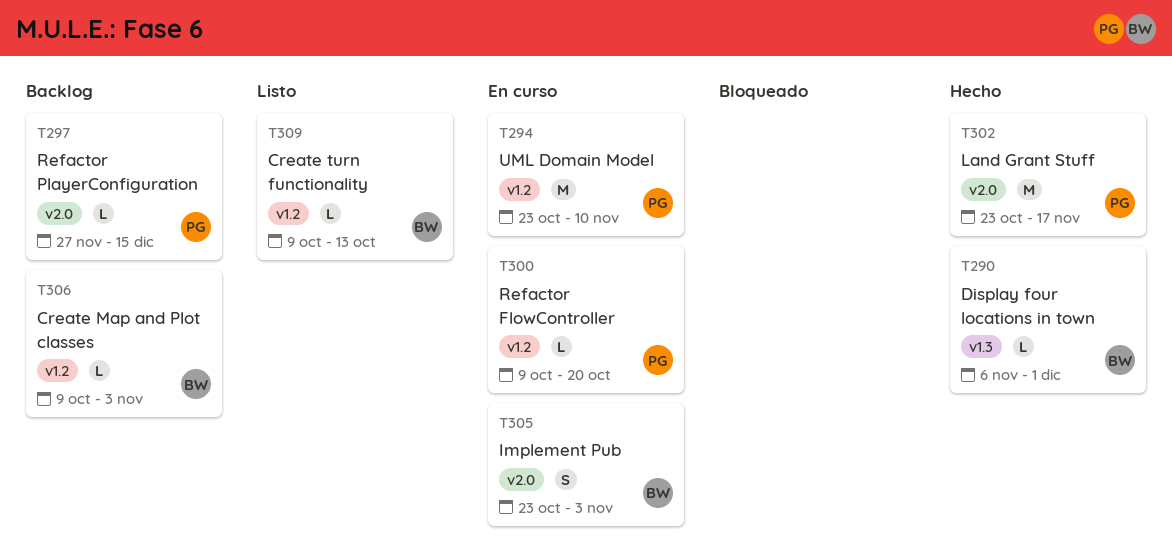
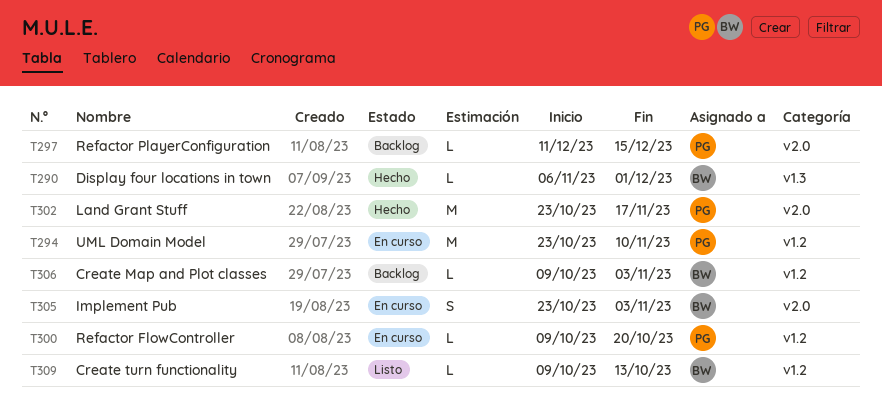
T297, start: Nov 27 -> Dec 11

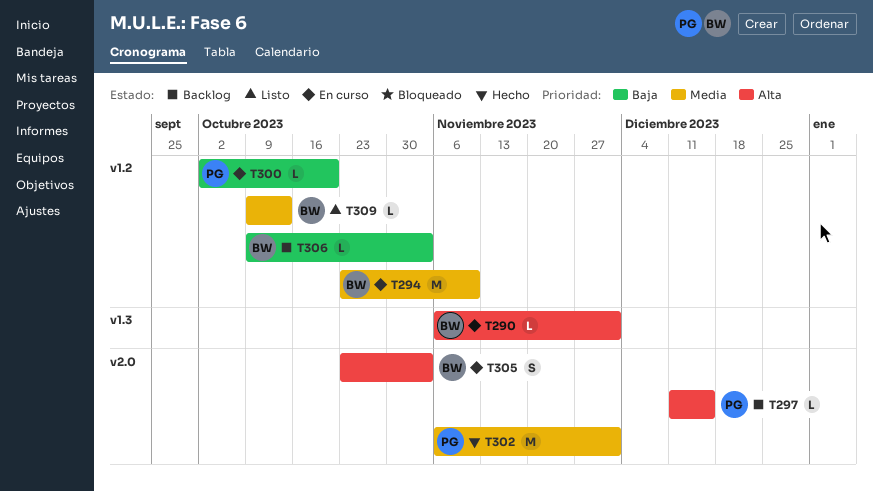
T290, status: Hecho -> En curso
T294, owner: PG -> BW
T300, start: Oct 9 -> Oct 2
T302, start: Oct 23 -> Nov 6
T302, due: Nov 17 -> Dec 1

